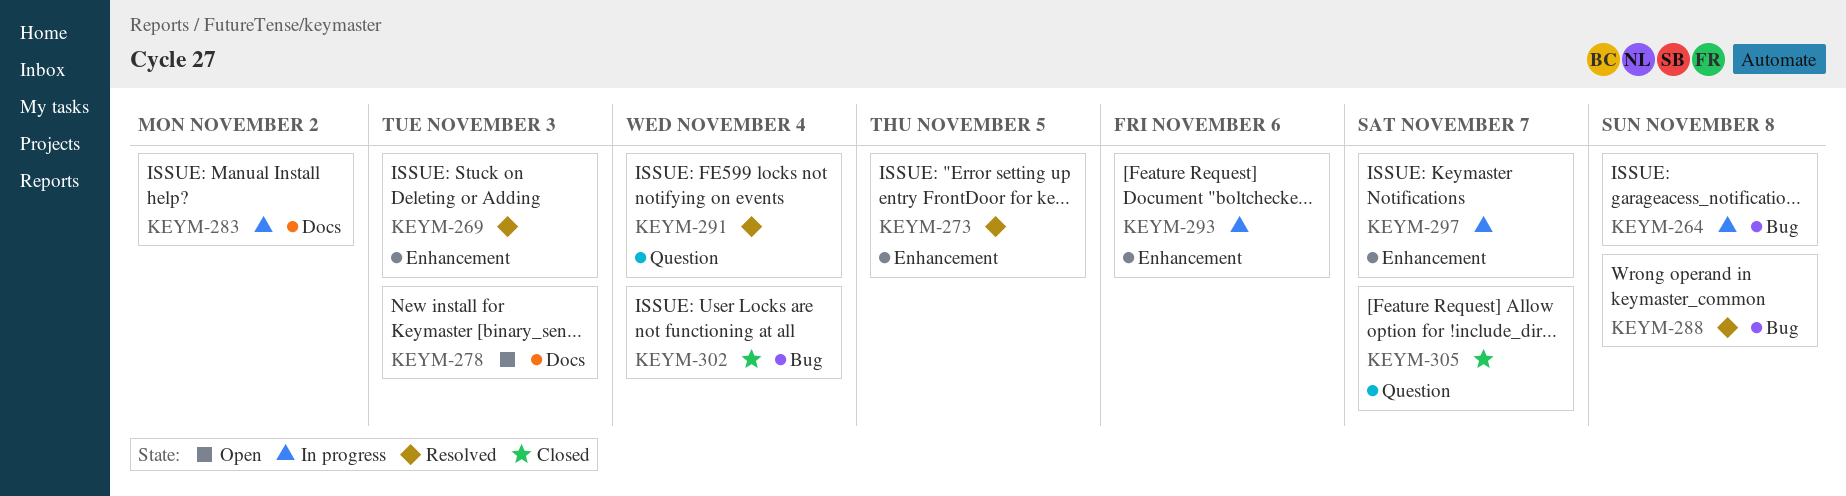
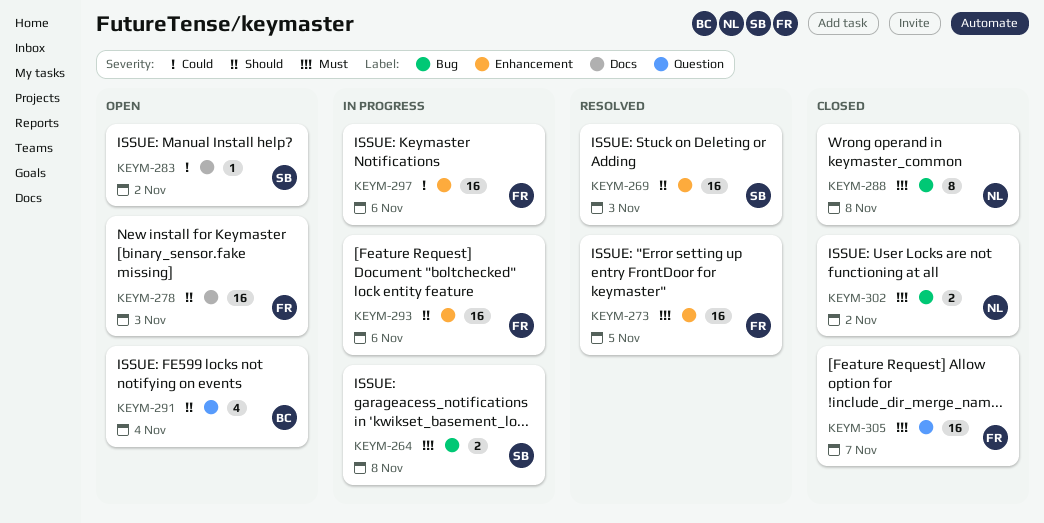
KEYM-283, status: In progress -> Open
KEYM-288, status: Resolved -> Closed
KEYM-291, status: Resolved -> Open
KEYM-297, due: Nov 7 -> Nov 6
KEYM-302, due: Nov 4 -> Nov 2

